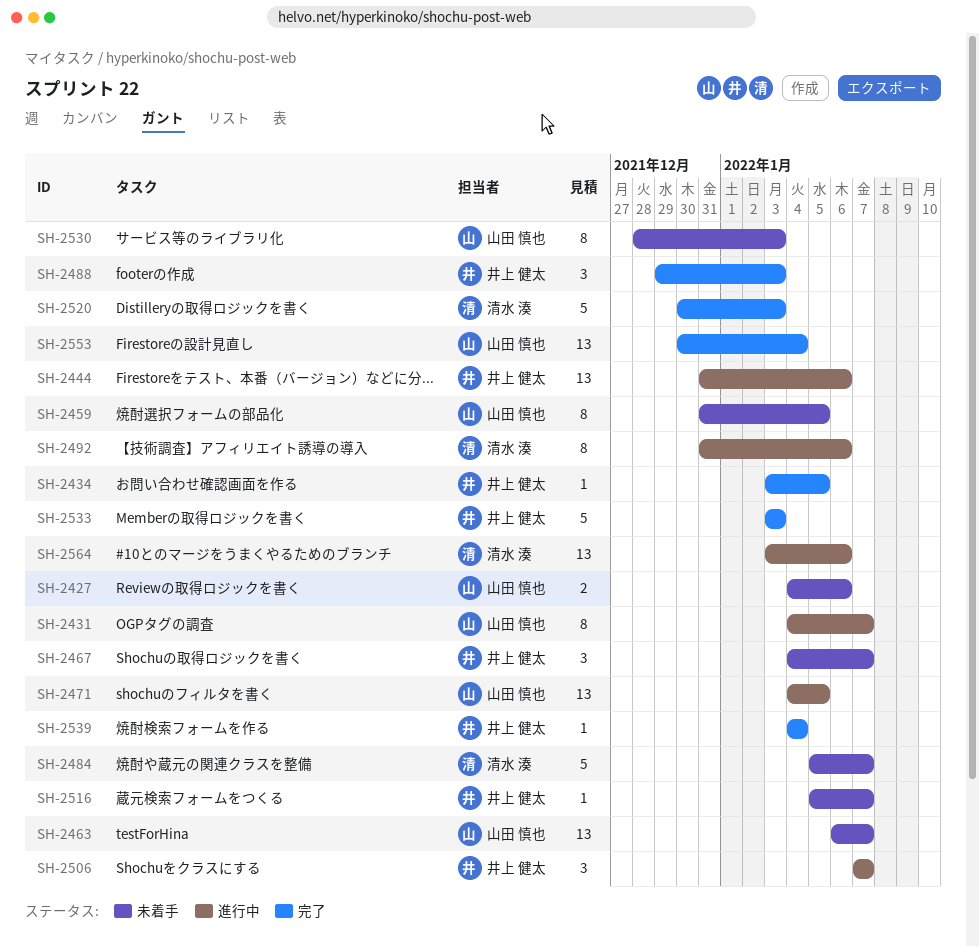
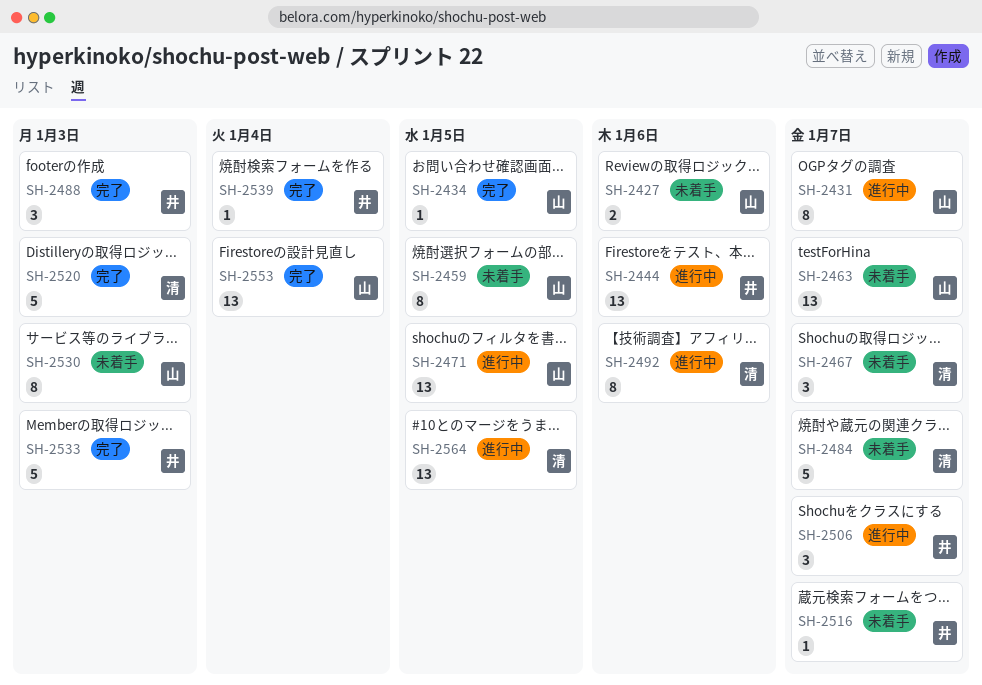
SH-2434, owner: 井上 健太 -> 山田 慎也
SH-2467, owner: 井上 健太 -> 清水 湊
SH-2564, due: Jan 6 -> Jan 5

